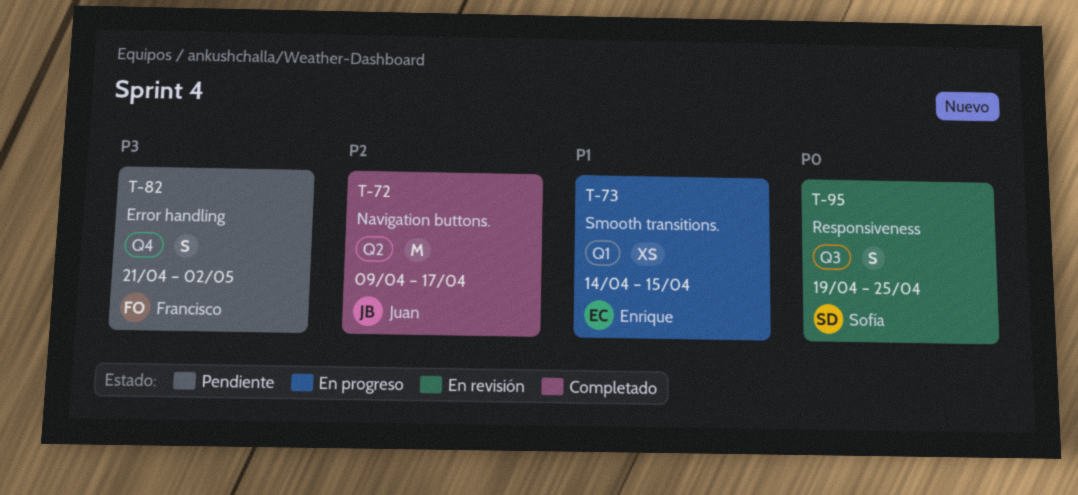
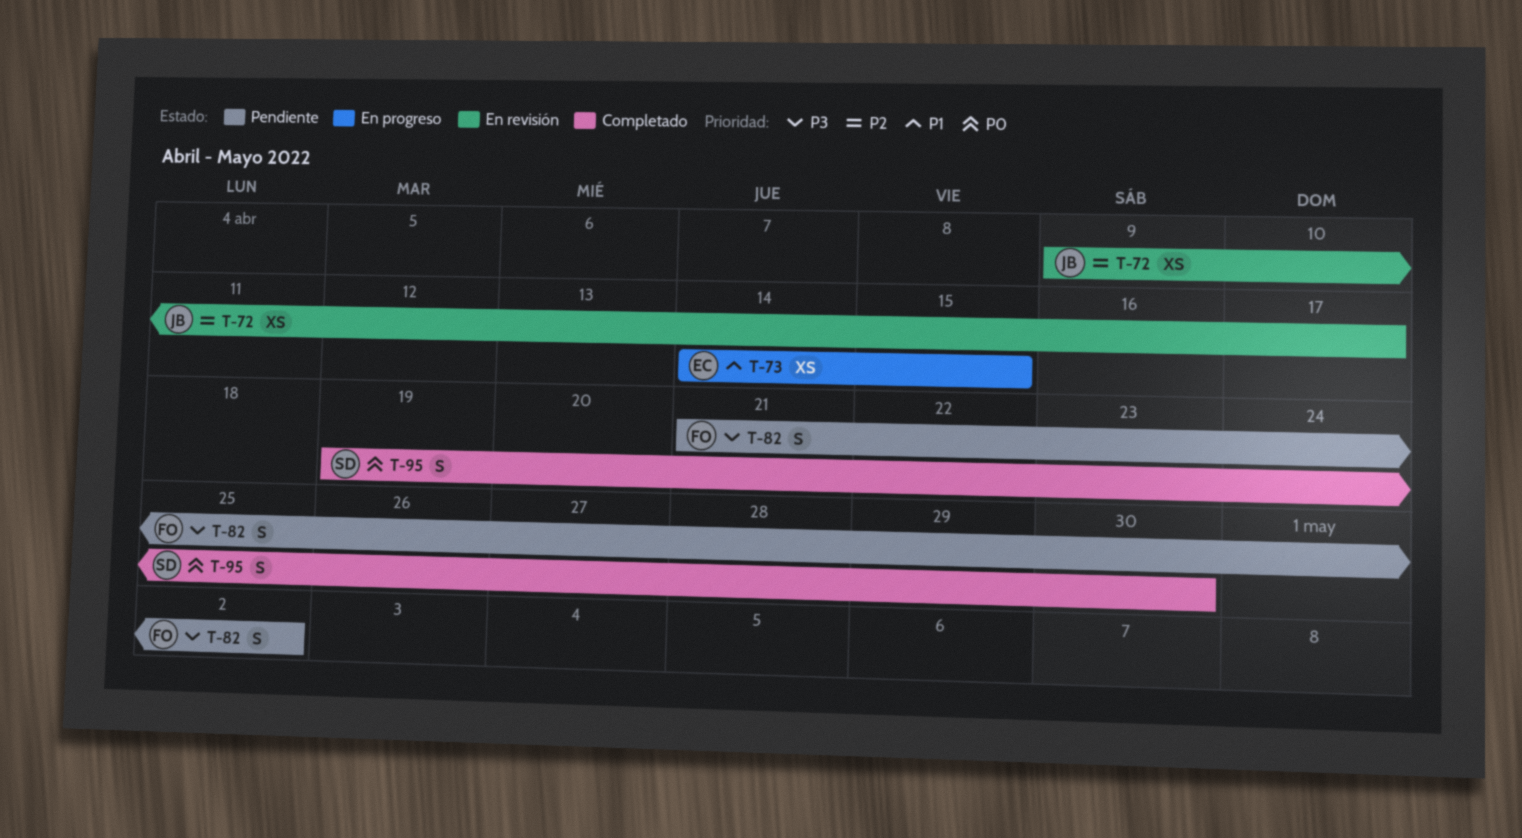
T-72, status: Completado -> En revisión
T-72, estimate: M -> XS
T-95, status: En revisión -> Completado
T-95, due: Apr 25 -> Apr 30

